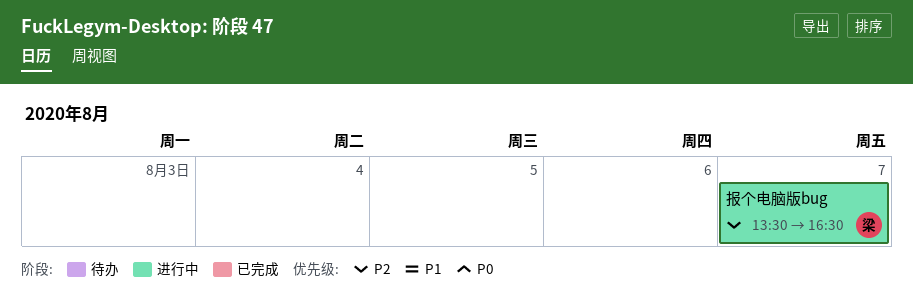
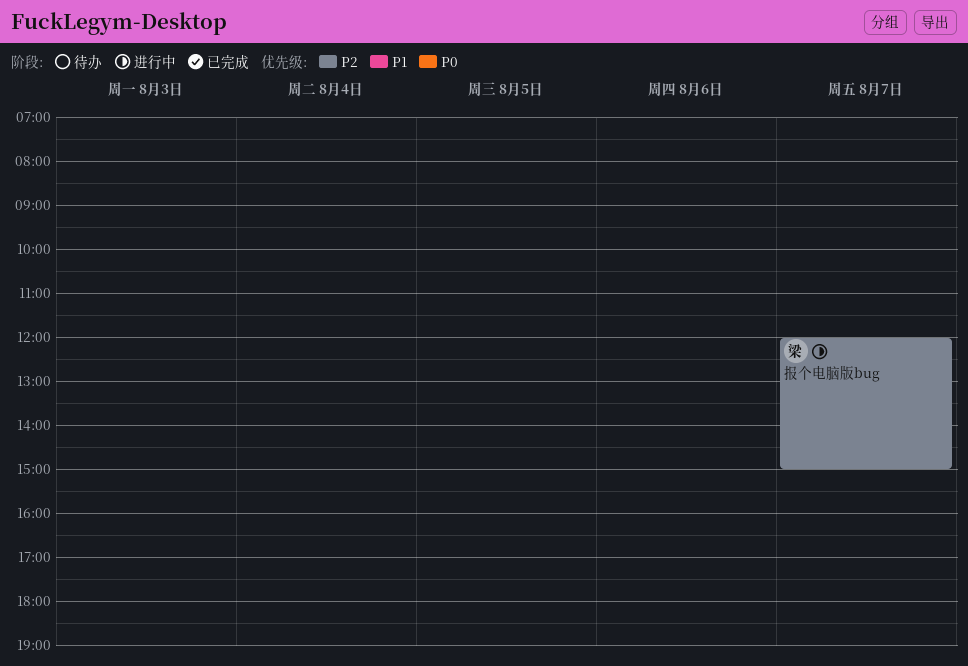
报个电脑版bug, begins: 13:30 -> 12:00
报个电脑版bug, ends: 16:30 -> 15:00

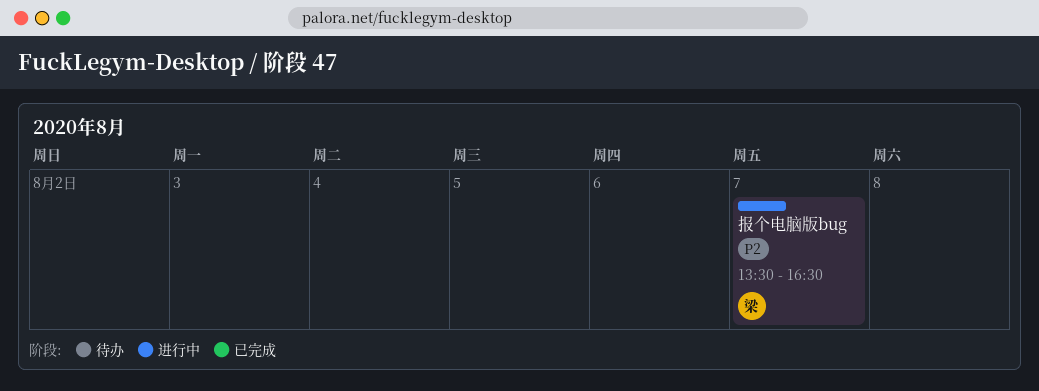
报个电脑版bug, begins: 12:00 -> 13:30
报个电脑版bug, ends: 15:00 -> 16:30

